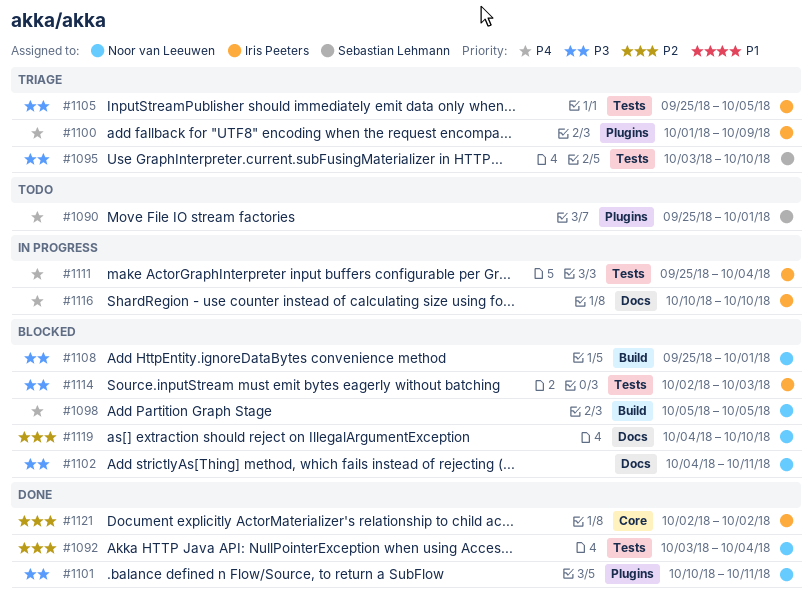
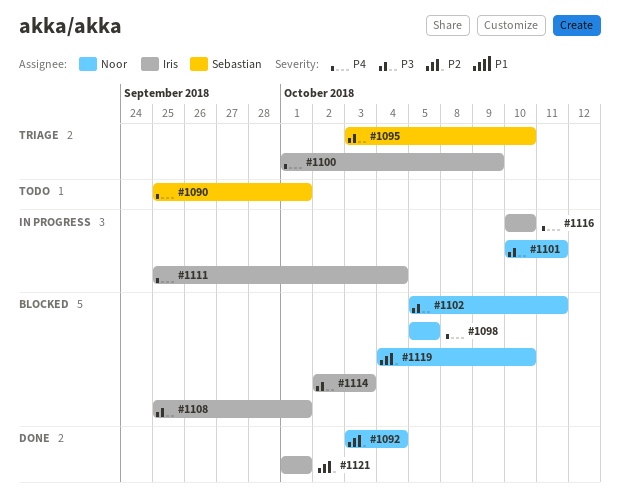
#1101, status: Done -> In progress
#1102, start: Oct 4 -> Oct 5
#1105: present -> none
#1108, owner: Noor van Leeuwen -> Iris Peeters
#1121, start: Oct 2 -> Oct 1
#1121, due: Oct 2 -> Oct 1

